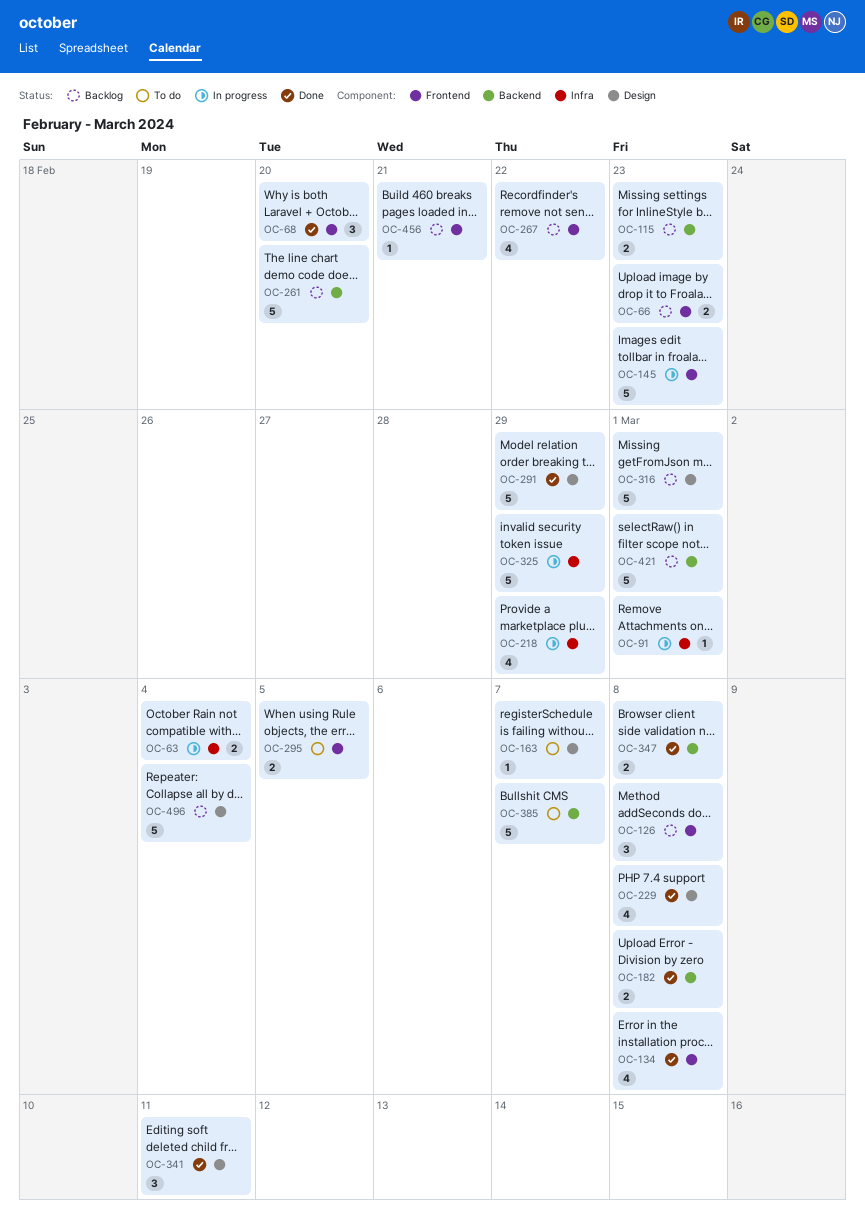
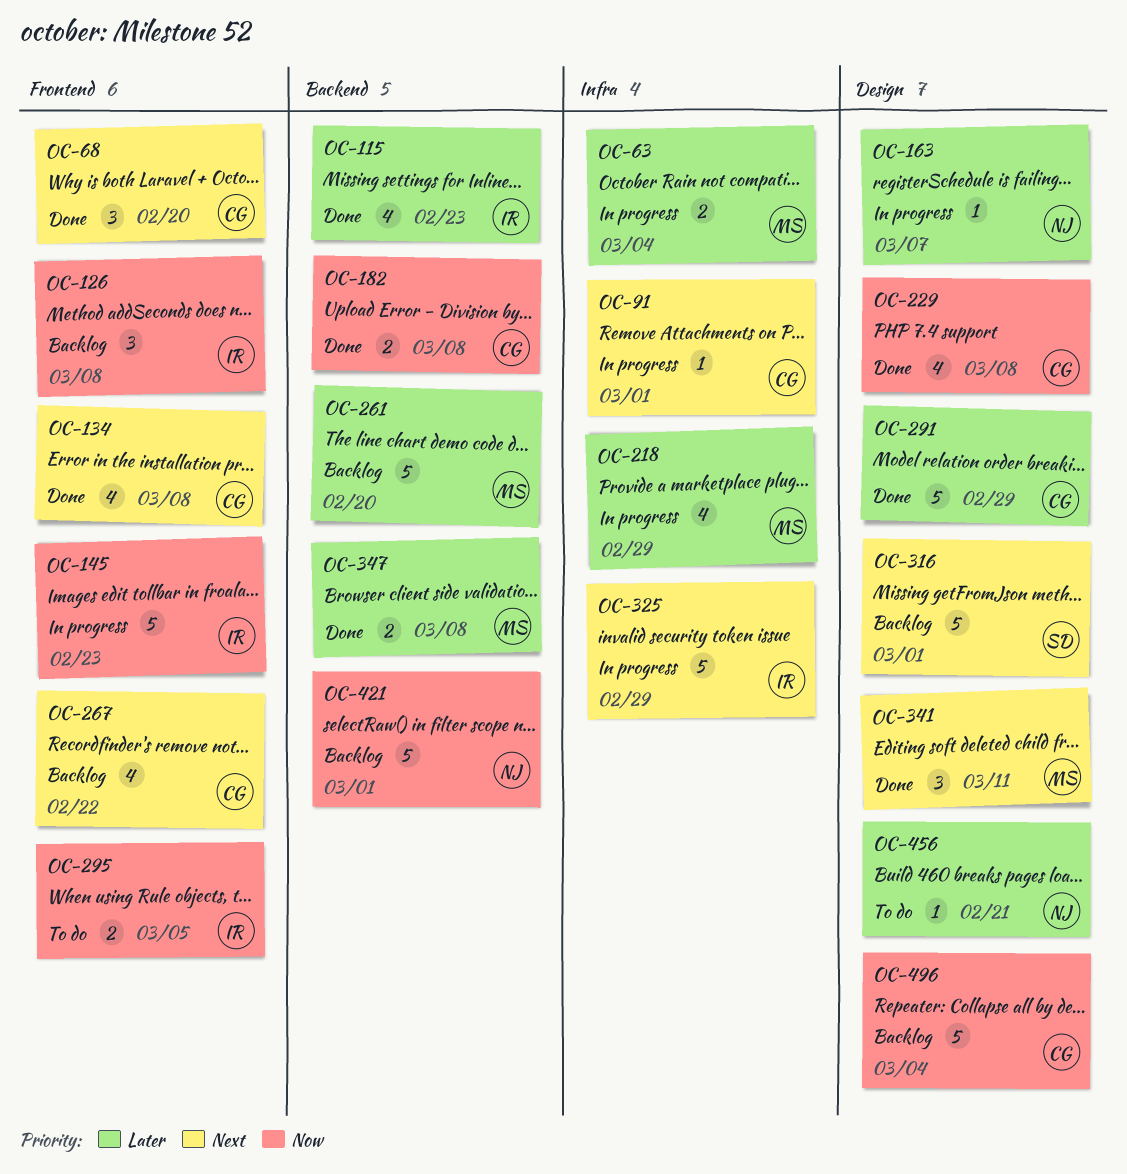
OC-66: present -> none
OC-115, status: Backlog -> Done
OC-115, estimate: 2 -> 4
OC-163, status: To do -> In progress
OC-385: present -> none
OC-456, status: Backlog -> To do
OC-456, label: Frontend -> Design

